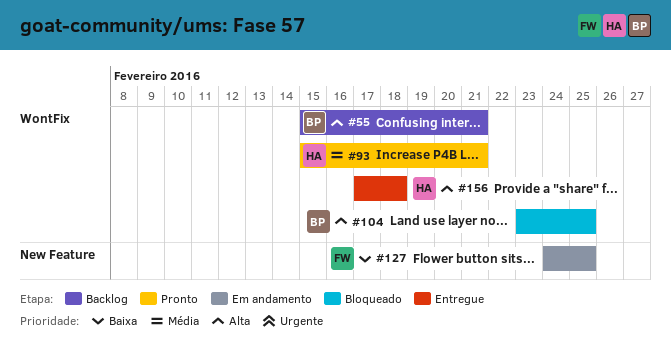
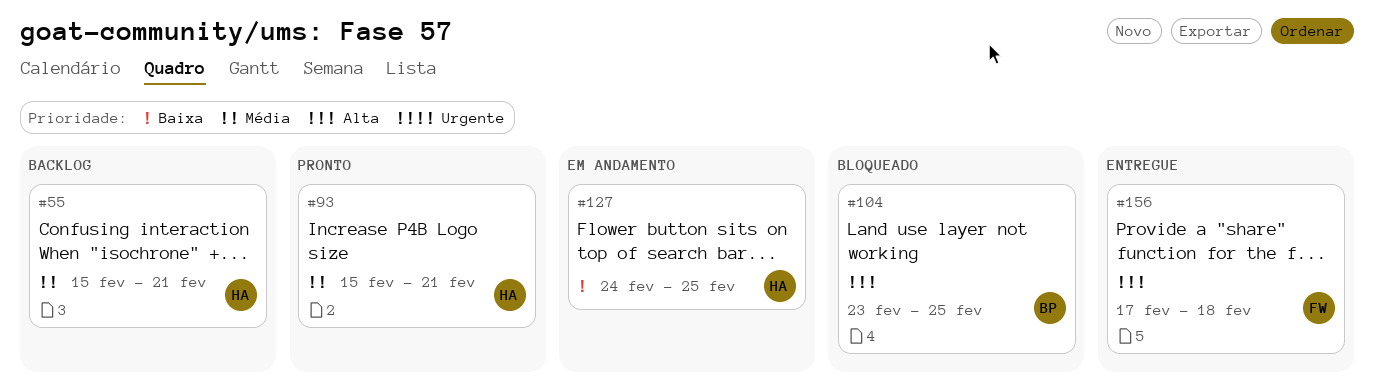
#55, owner: BP -> HA
#55, priority: Alta -> Média
#127, owner: FW -> HA
#156, owner: HA -> FW

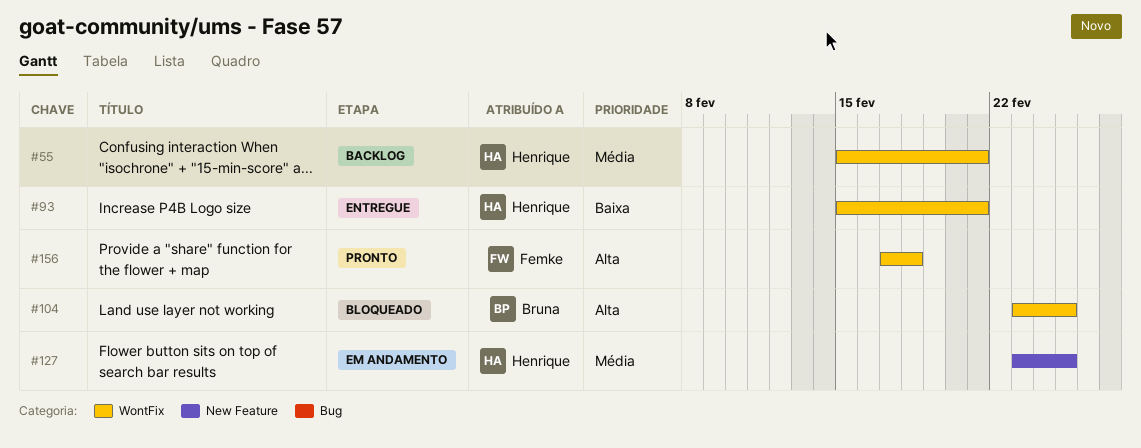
#93, status: Pronto -> Entregue
#93, priority: Média -> Baixa
#127, priority: Baixa -> Média
#127, start: Feb 24 -> Feb 23
#156, status: Entregue -> Pronto

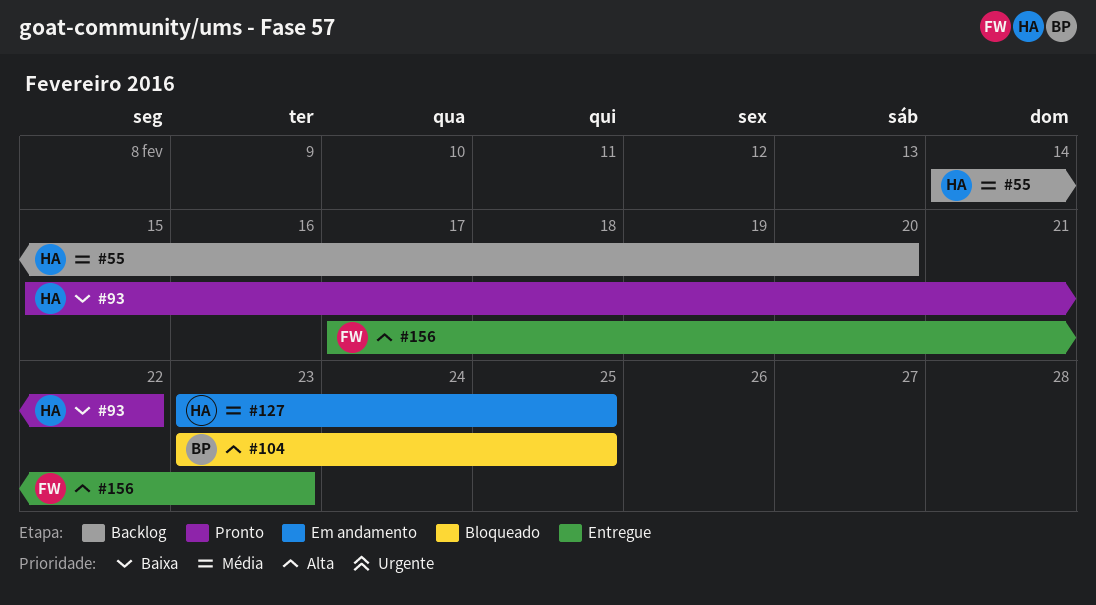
#55, start: Feb 15 -> Feb 14
#55, due: Feb 21 -> Feb 20
#93, status: Entregue -> Pronto
#93, due: Feb 21 -> Feb 22
#156, status: Pronto -> Entregue
#156, due: Feb 18 -> Feb 23

